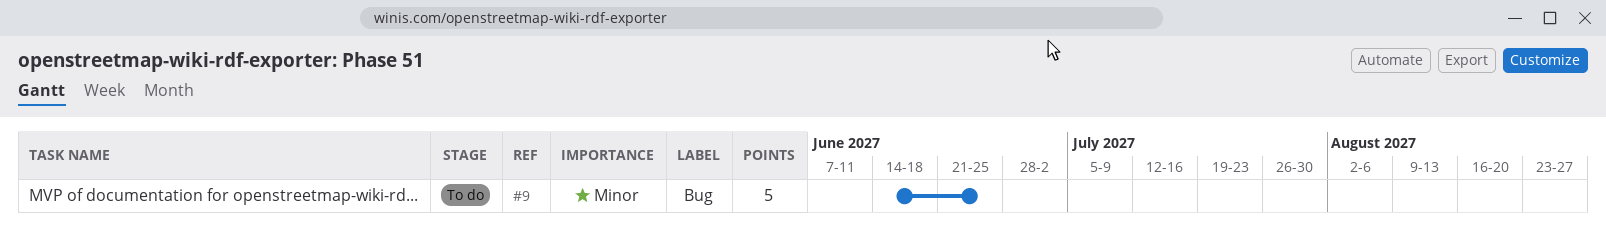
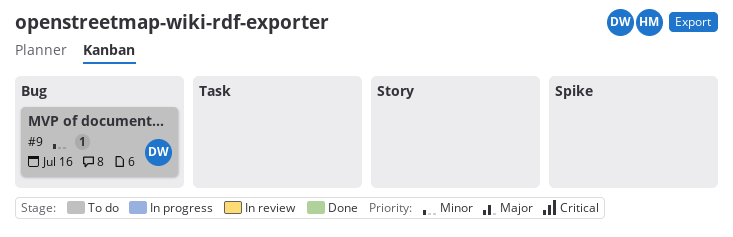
#9, estimate: 5 -> 1
#9, due: Jun 25 -> Jul 16

